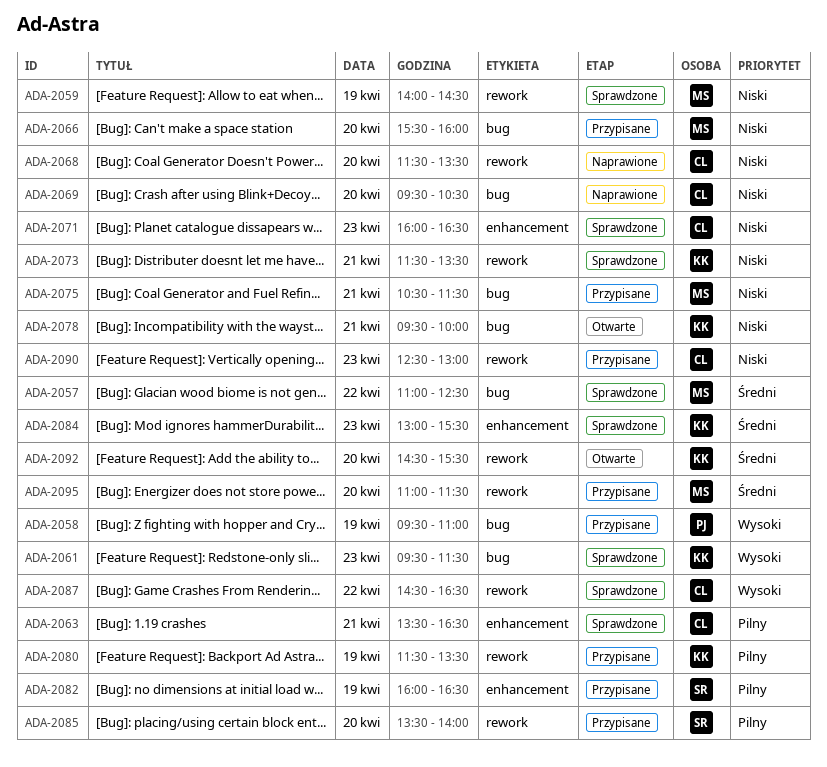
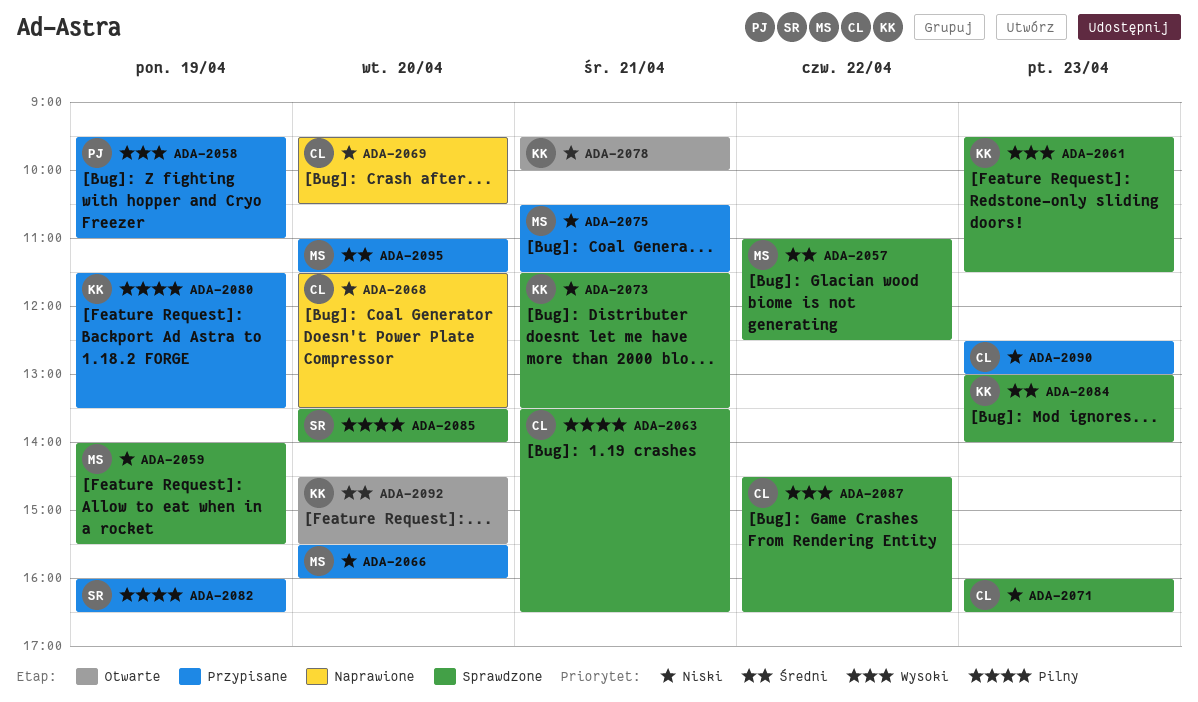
ADA-2059, ends: 14:30 -> 15:30
ADA-2084, ends: 15:30 -> 14:00
ADA-2085, status: Przypisane -> Sprawdzone

